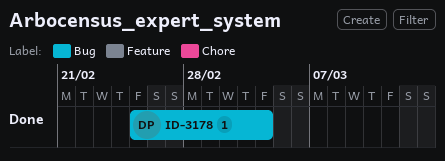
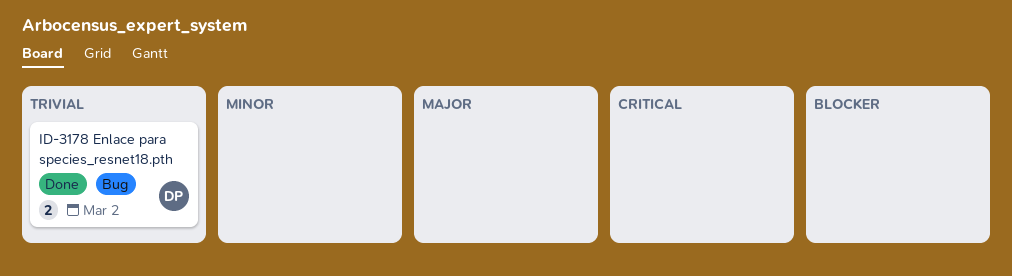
ID-3178, estimate: 1 -> 2
ID-3178, due: Mar 4 -> Mar 2

